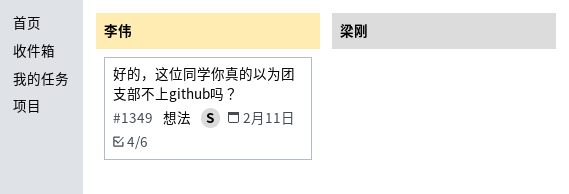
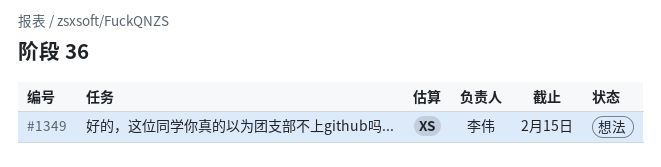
#1349, estimate: S -> XS
#1349, due: Feb 11 -> Feb 15

